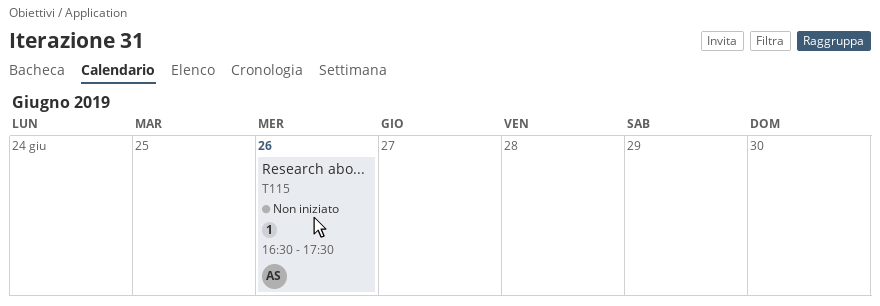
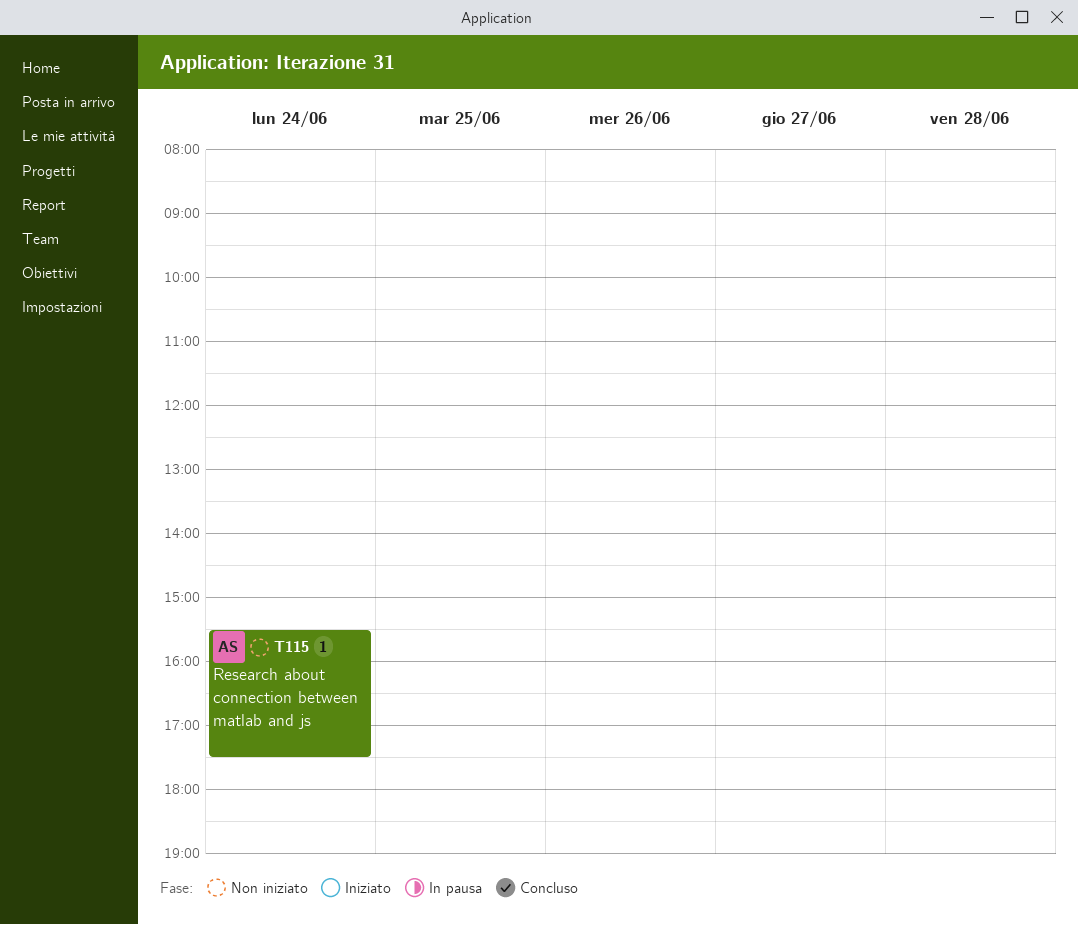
T115, day: Jun 26 -> Jun 24
T115, begins: 16:30 -> 15:30

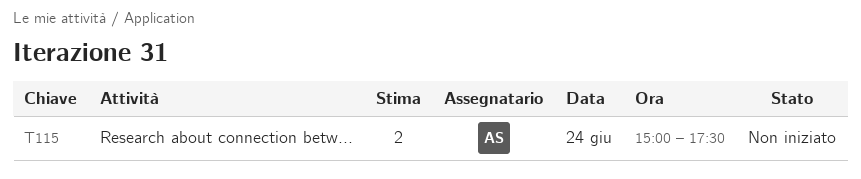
T115, estimate: 1 -> 2
T115, begins: 15:30 -> 15:00

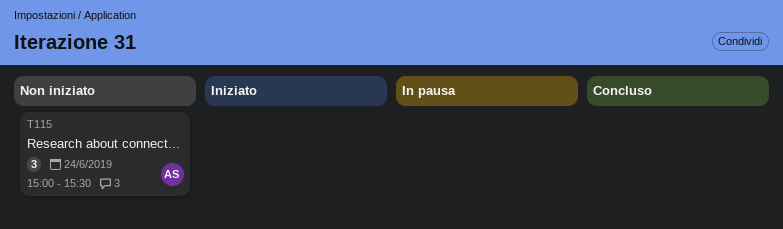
T115, estimate: 2 -> 3
T115, ends: 17:30 -> 15:30

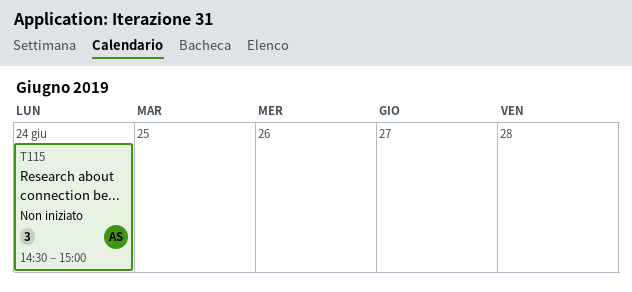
T115, begins: 15:00 -> 14:30
T115, ends: 15:30 -> 15:00

